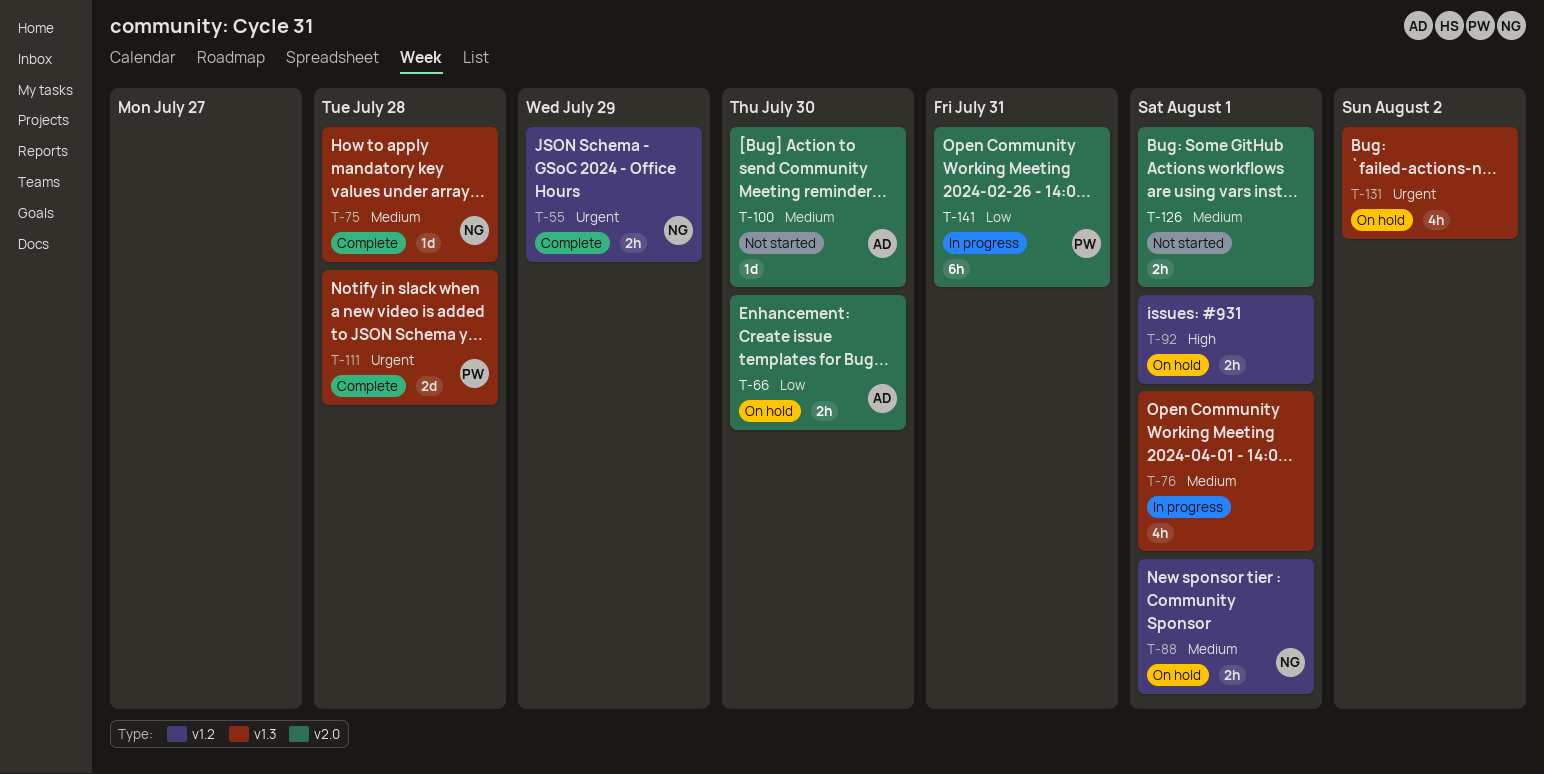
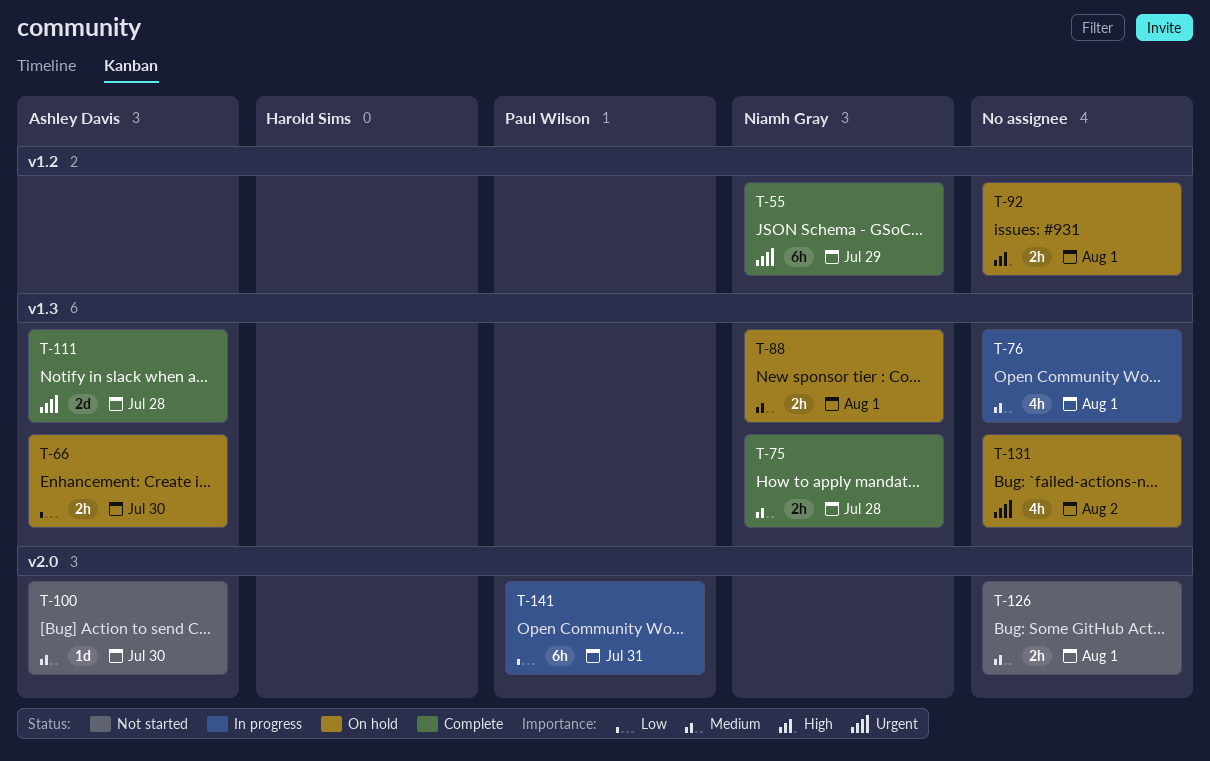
T-55, estimate: 2h -> 6h
T-66, label: v2.0 -> v1.3
T-75, estimate: 1d -> 2h
T-88, label: v1.2 -> v1.3
T-111, owner: Paul Wilson -> Ashley Davis

